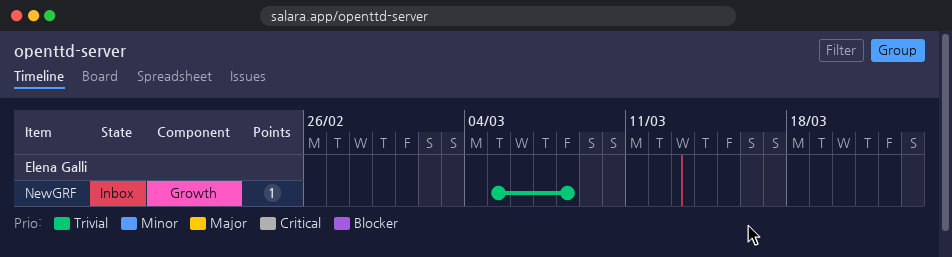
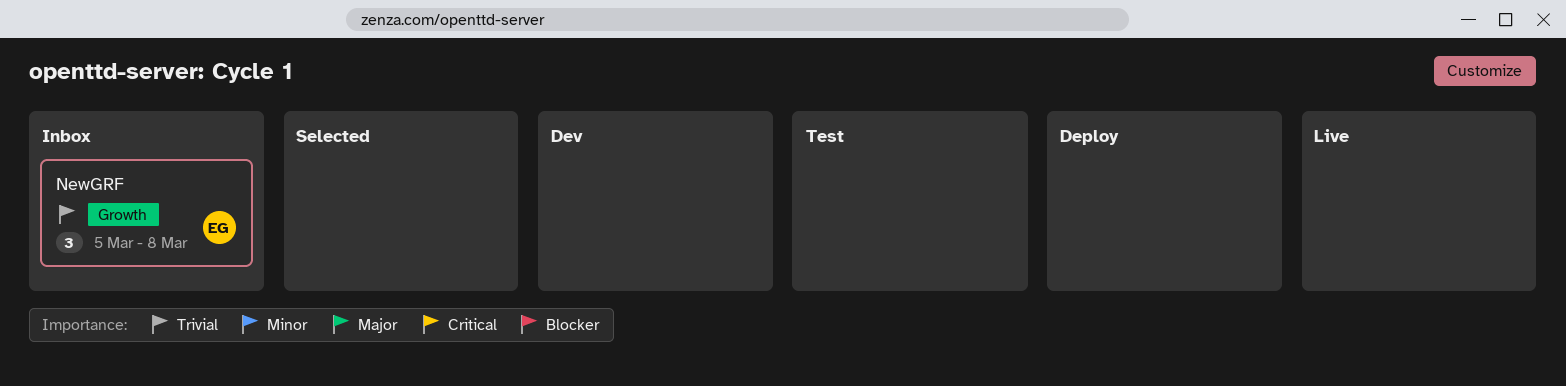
NewGRF, estimate: 1 -> 3

